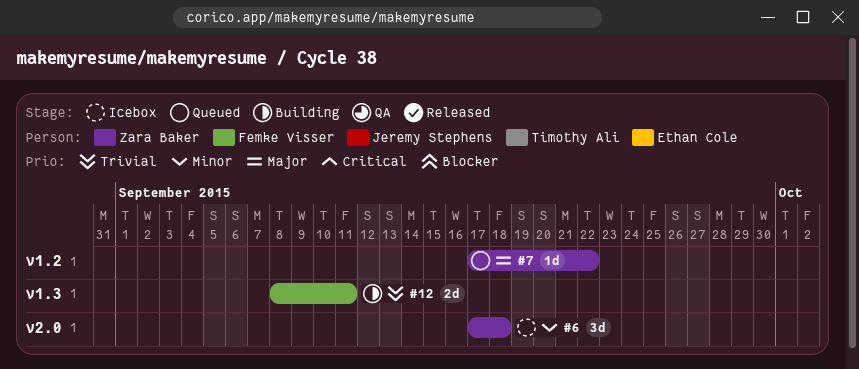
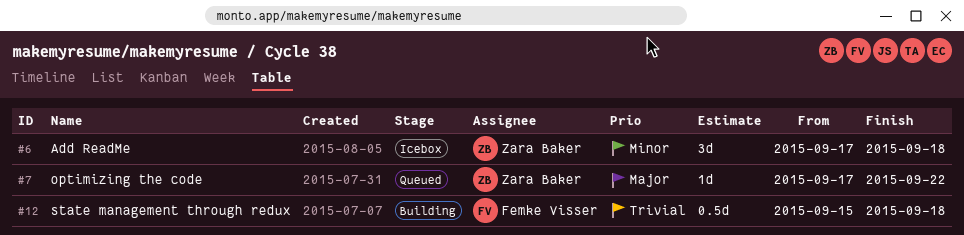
#12, estimate: 2d -> 0.5d
#12, start: Sep 8 -> Sep 15
#12, due: Sep 11 -> Sep 18

